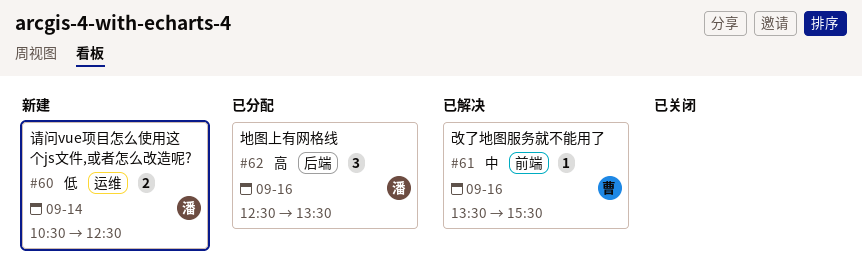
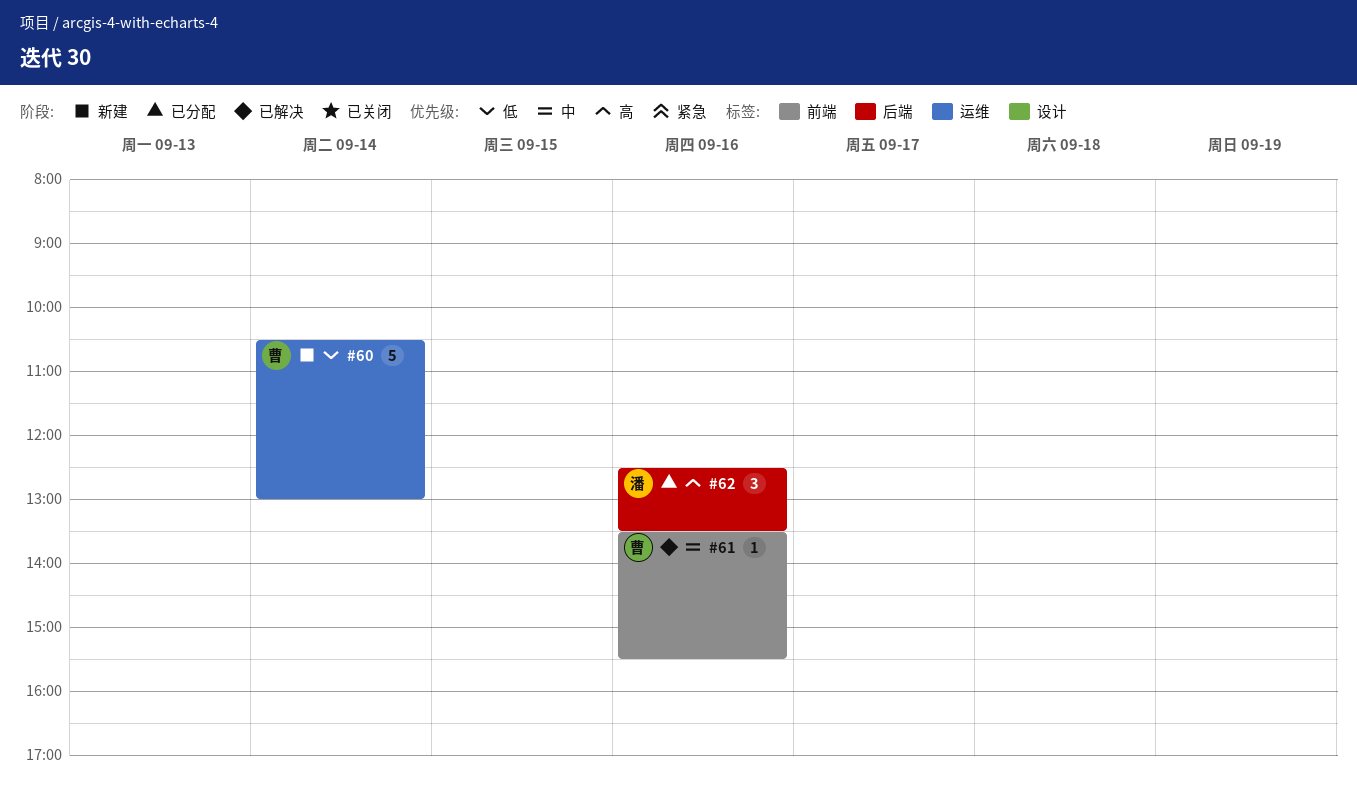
#60, owner: 潘 -> 曹
#60, estimate: 2 -> 5
#60, ends: 12:30 -> 13:00

